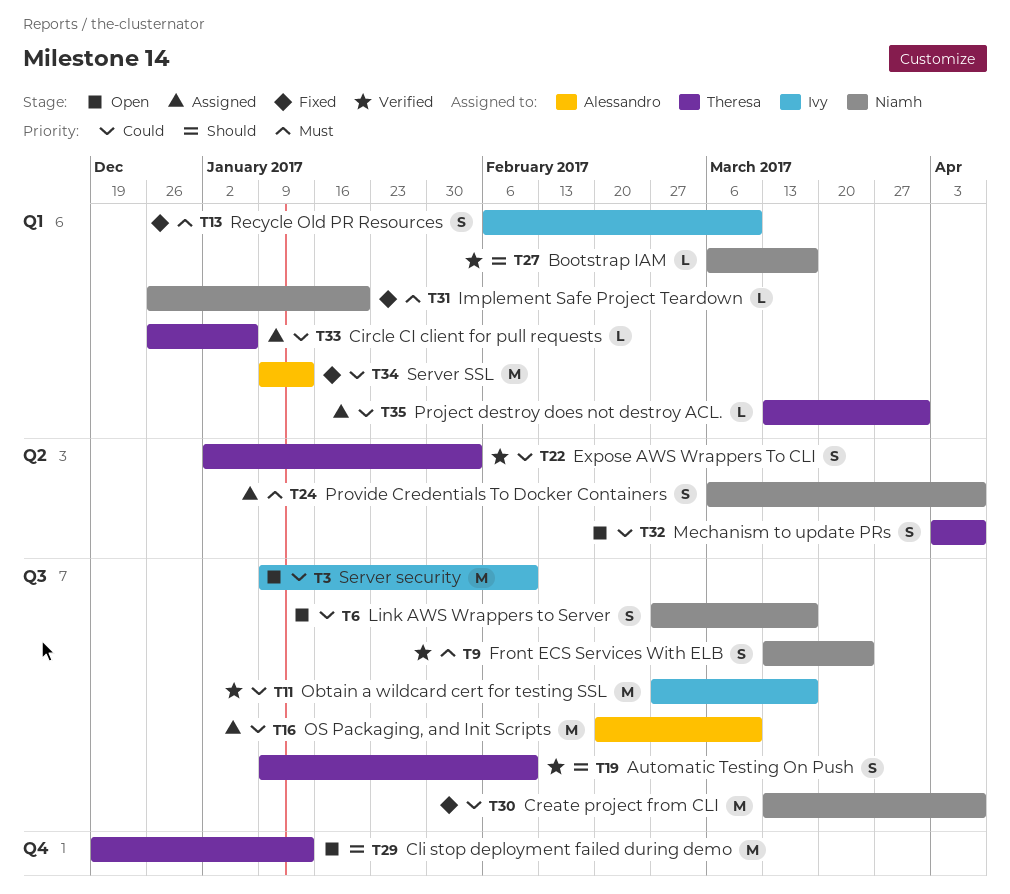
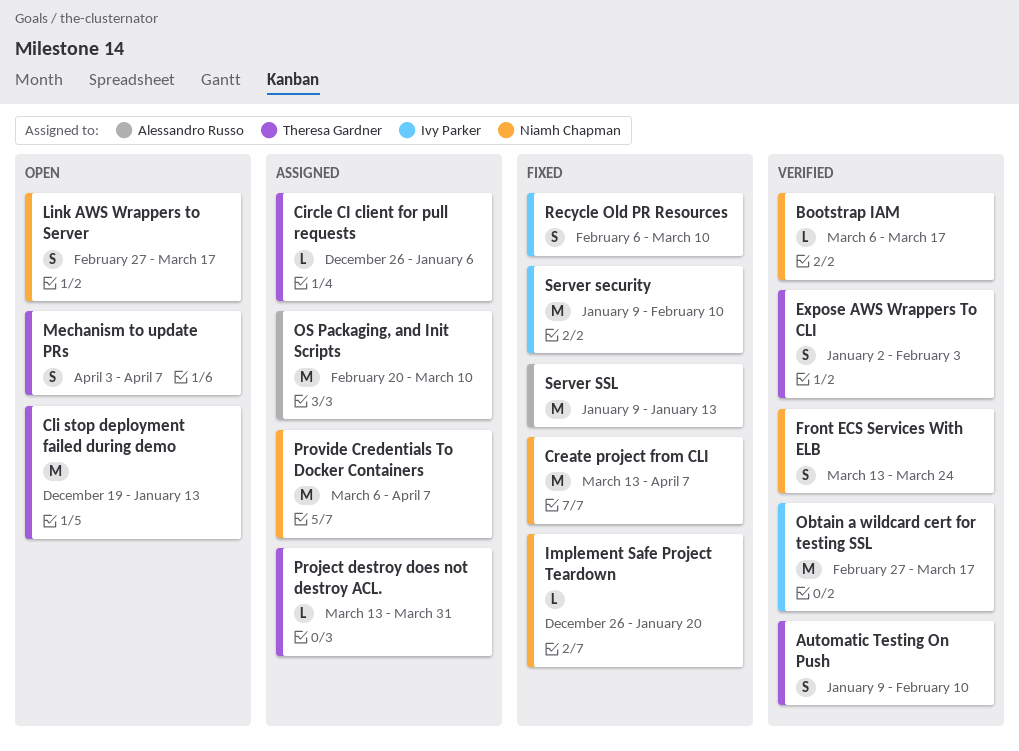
Provide Credentials To Docker Containers, estimate: S -> M
Server security, status: Open -> Fixed

